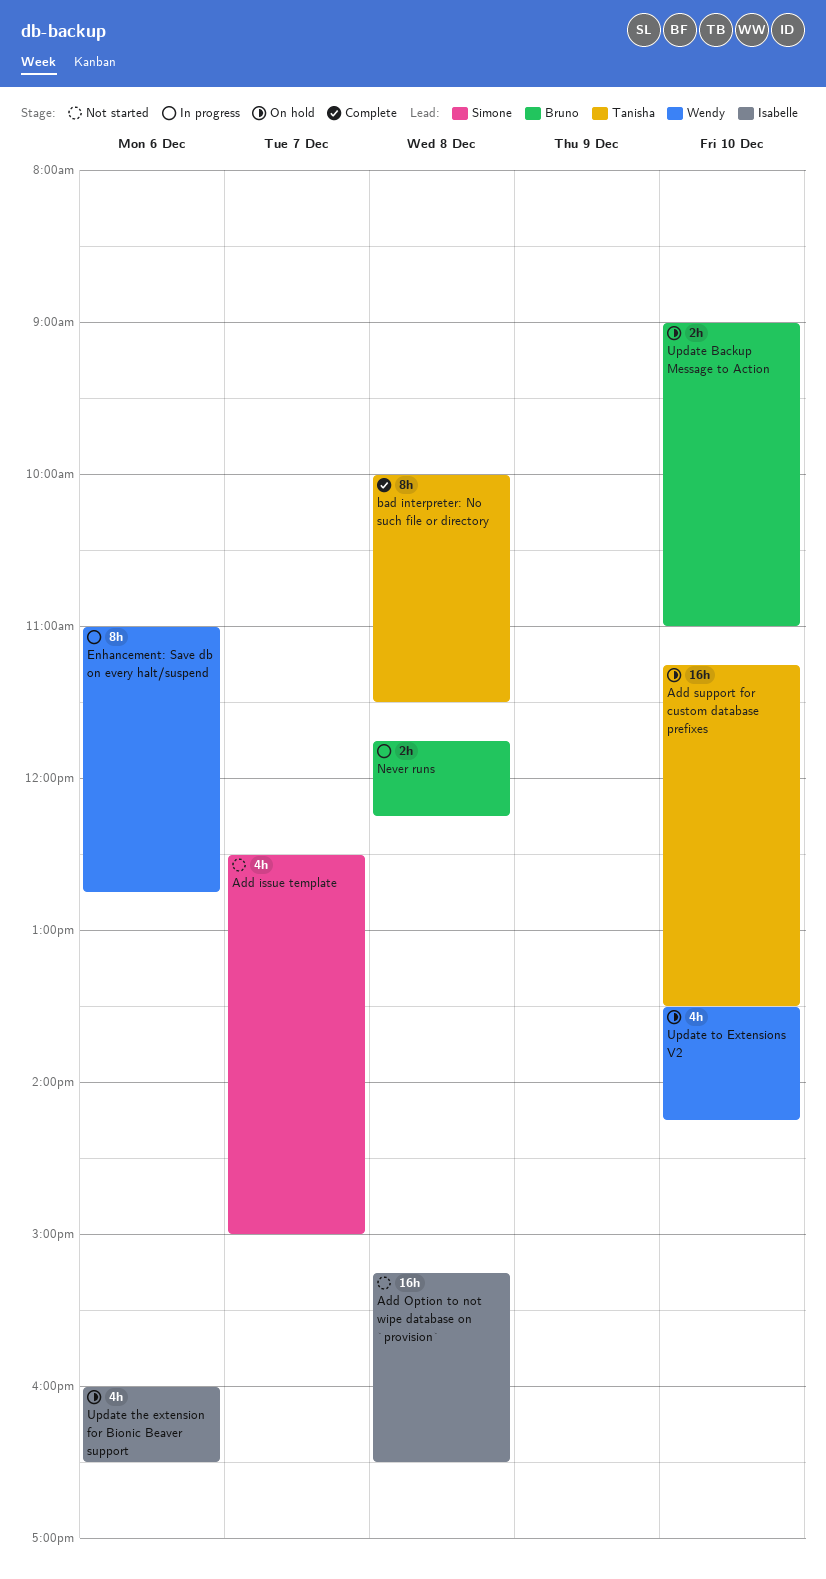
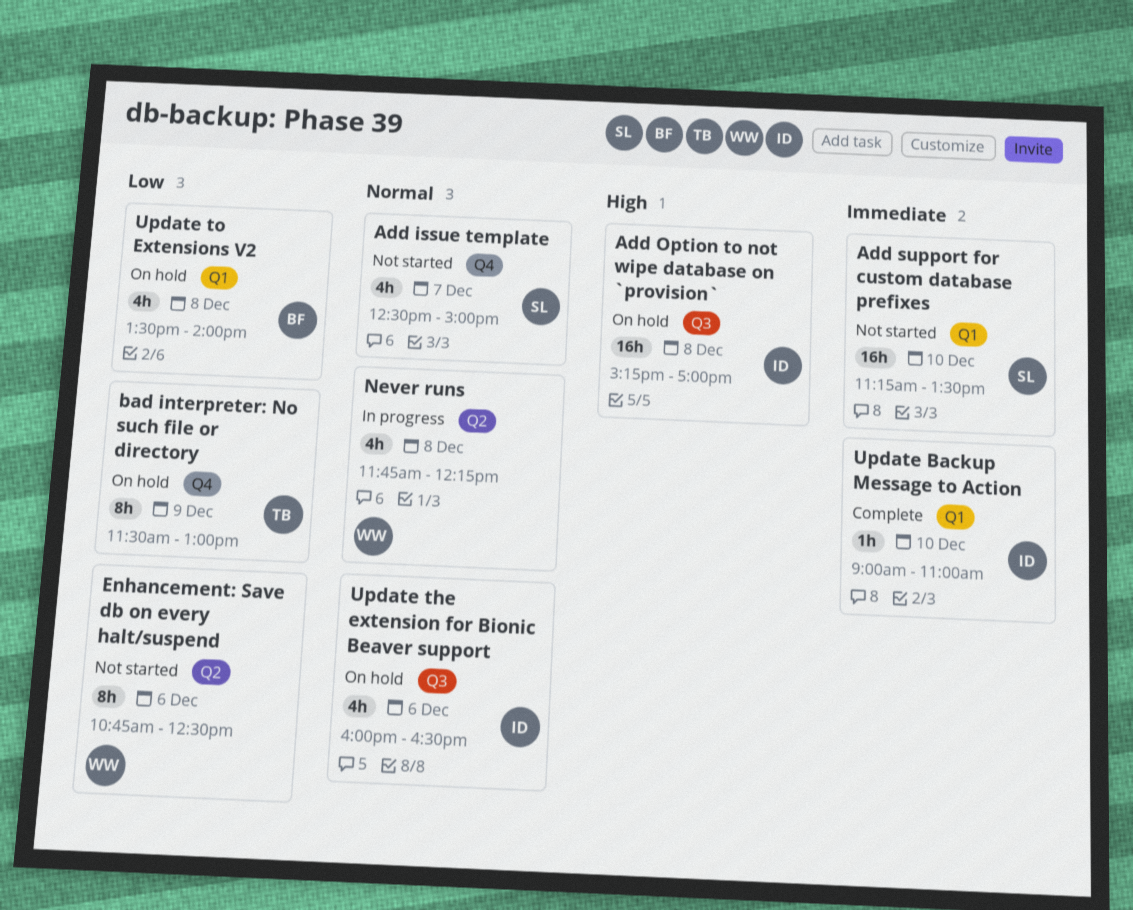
Add Option to not wipe database on `provision`, status: Not started -> On hold
Add Option to not wipe database on `provision`, ends: 16:30 -> 17:00
Add support for custom database prefixes, status: On hold -> Not started
Add support for custom database prefixes, owner: Tanisha -> Simone
bad interpreter: No such file or directory, status: Complete -> On hold
bad interpreter: No such file or directory, day: Dec 8 -> Dec 9
bad interpreter: No such file or directory, begins: 10:00 -> 11:30
bad interpreter: No such file or directory, ends: 11:30 -> 13:00
Enhancement: Save db on every halt/suspend, status: In progress -> Not started
Enhancement: Save db on every halt/suspend, begins: 11:00 -> 10:45
Enhancement: Save db on every halt/suspend, ends: 12:45 -> 12:30
Never runs, owner: Bruno -> Wendy
Never runs, estimate: 2h -> 4h
Update Backup Message to Action, status: On hold -> Complete
Update Backup Message to Action, owner: Bruno -> Isabelle
Update Backup Message to Action, estimate: 2h -> 1h
Update to Extensions V2, owner: Wendy -> Bruno
Update to Extensions V2, day: Dec 10 -> Dec 8
Update to Extensions V2, ends: 14:15 -> 14:00

